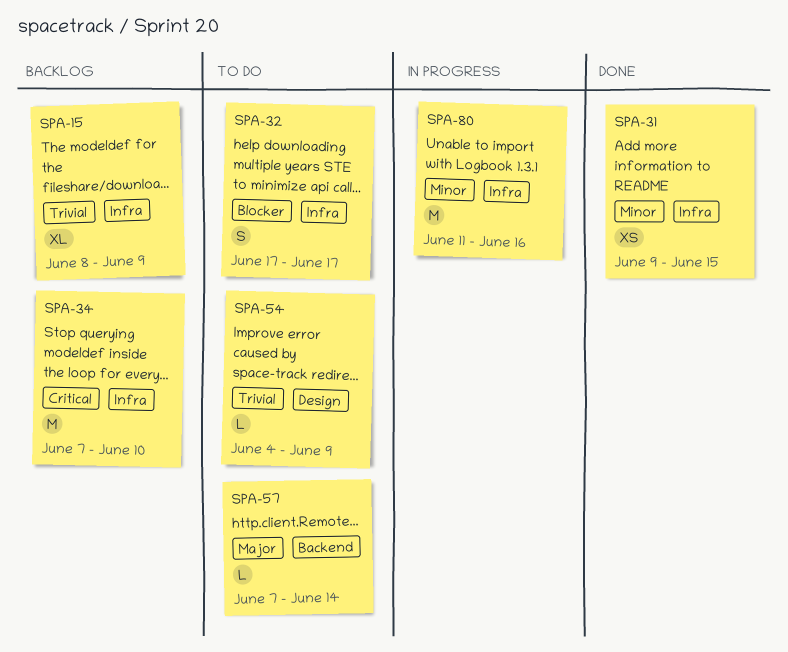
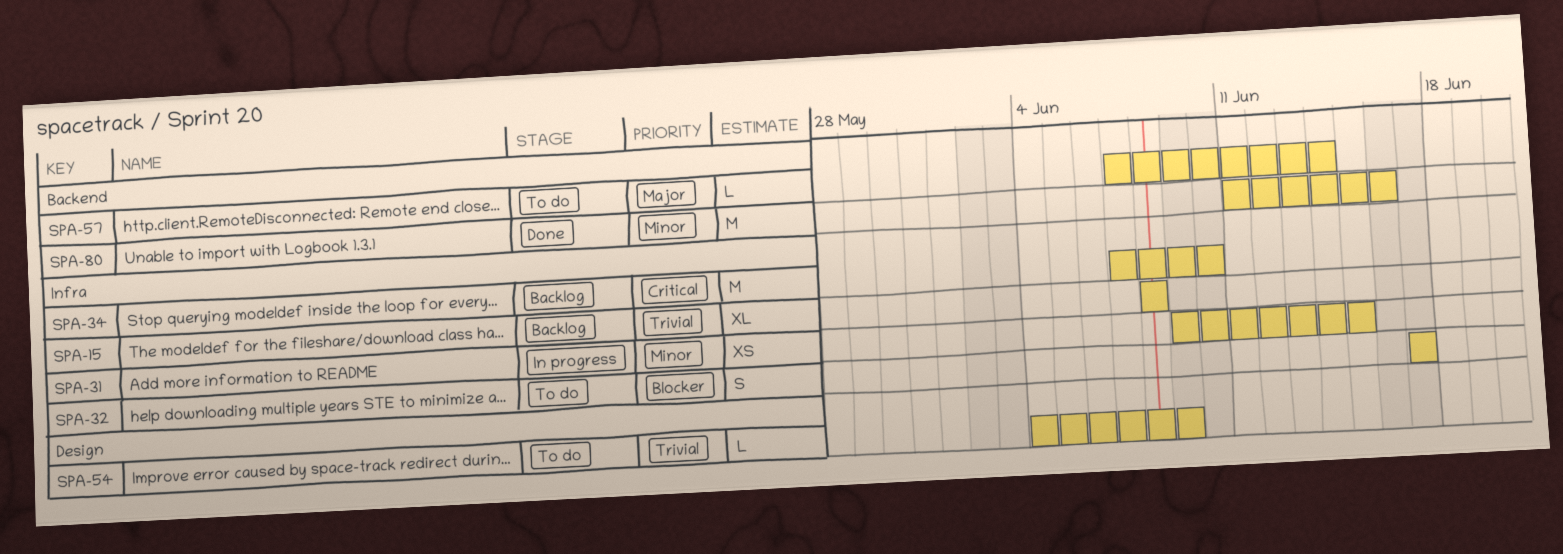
SPA-15, due: Jun 9 -> Jun 8
SPA-31, status: Done -> In progress
SPA-80, status: In progress -> Done
SPA-80, label: Infra -> Backend

